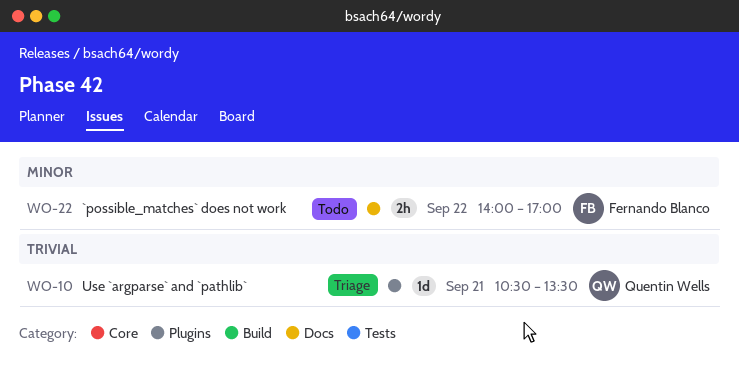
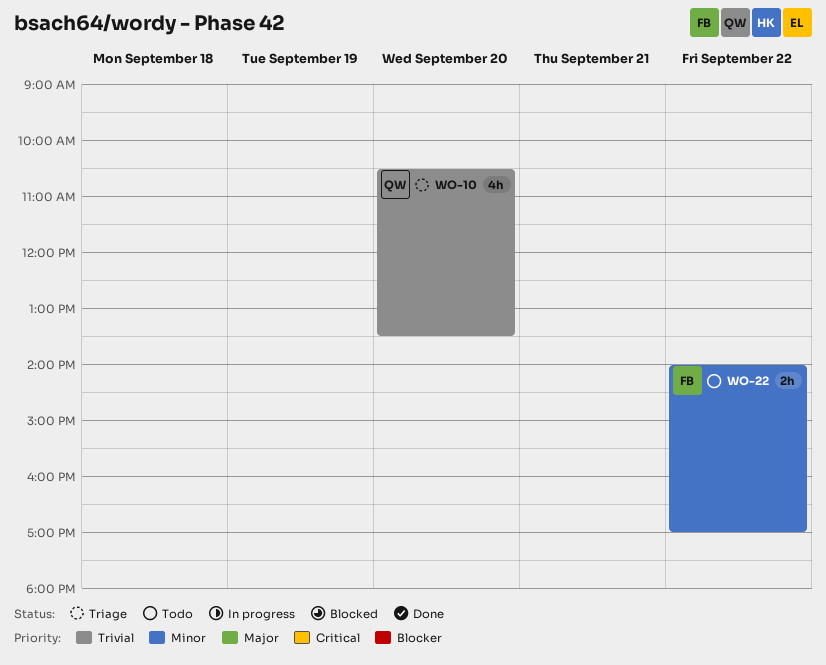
WO-10, estimate: 1d -> 4h
WO-10, day: Sep 21 -> Sep 20

